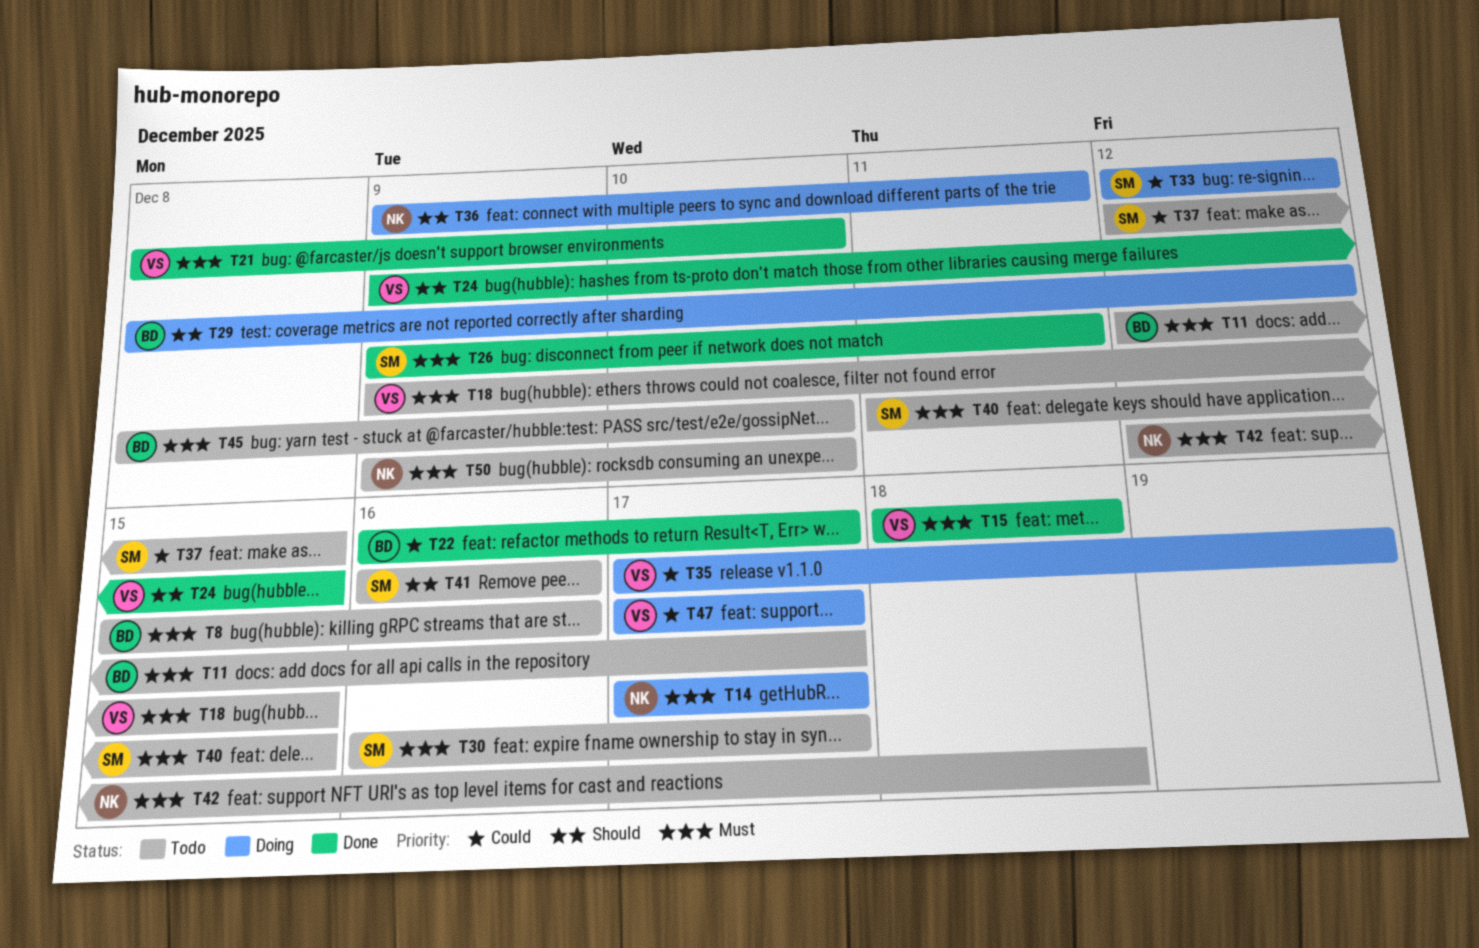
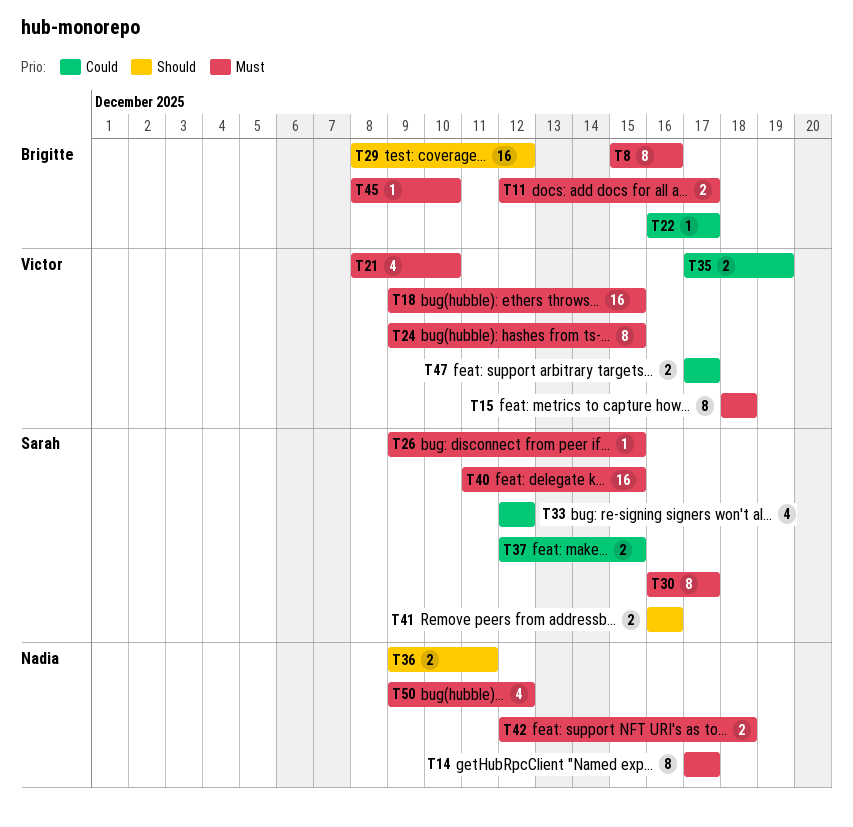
T24, priority: Should -> Must
T26, due: Dec 11 -> Dec 15
T50, due: Dec 10 -> Dec 12

